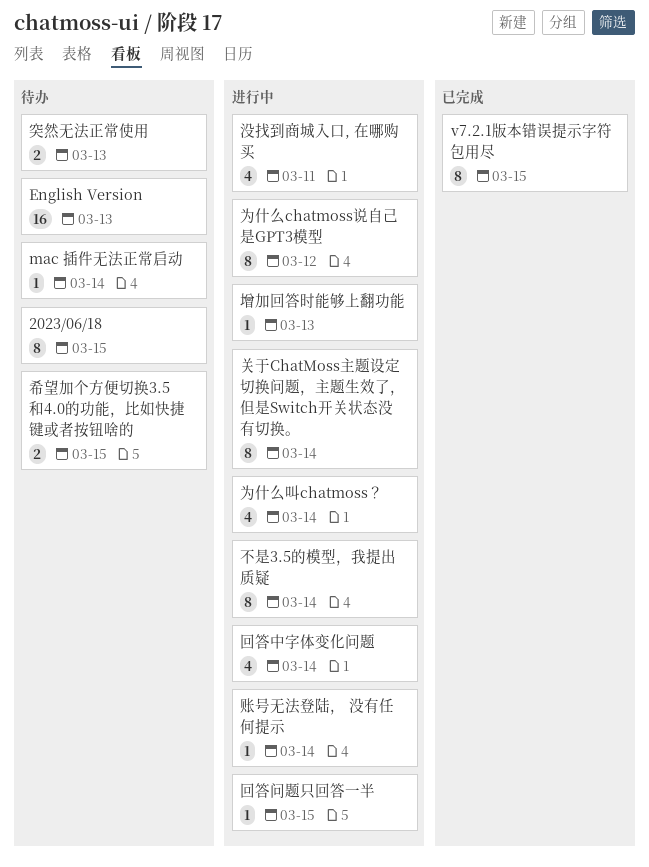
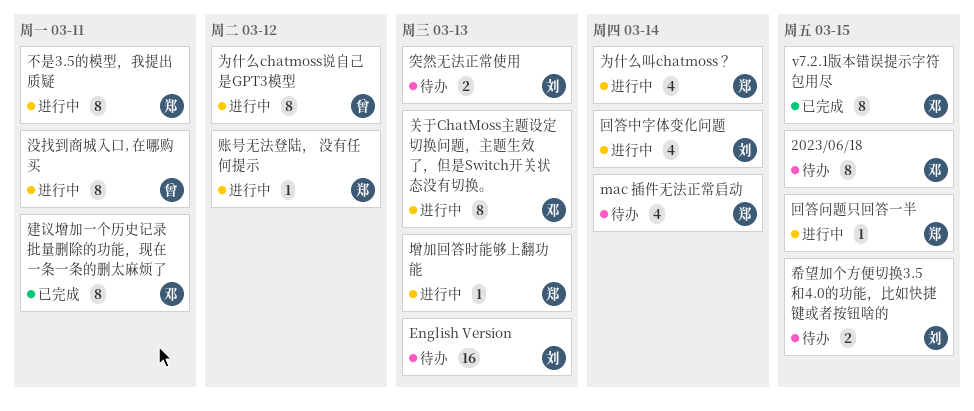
mac 插件无法正常启动, estimate: 1 -> 4
不是3.5的模型，我提出质疑, due: Mar 14 -> Mar 11
关于ChatMoss主题设定切换问题，主题生效了，但是Switch开关状态没有切换。, due: Mar 14 -> Mar 13
建议增加一个历史记录批量删除的功能，现在一条一条的删太麻烦了: none -> present
没找到商城入口, 在哪购买, estimate: 4 -> 8
账号无法登陆， 没有任何提示, due: Mar 14 -> Mar 12

